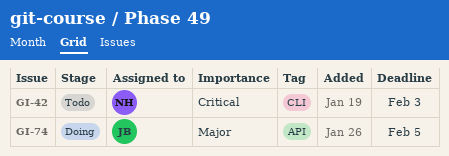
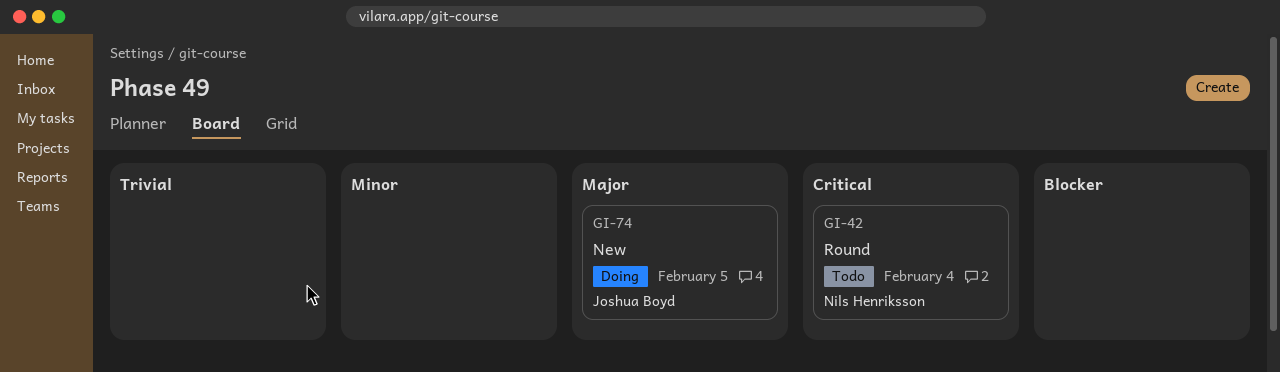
GI-42, due: Feb 3 -> Feb 4

